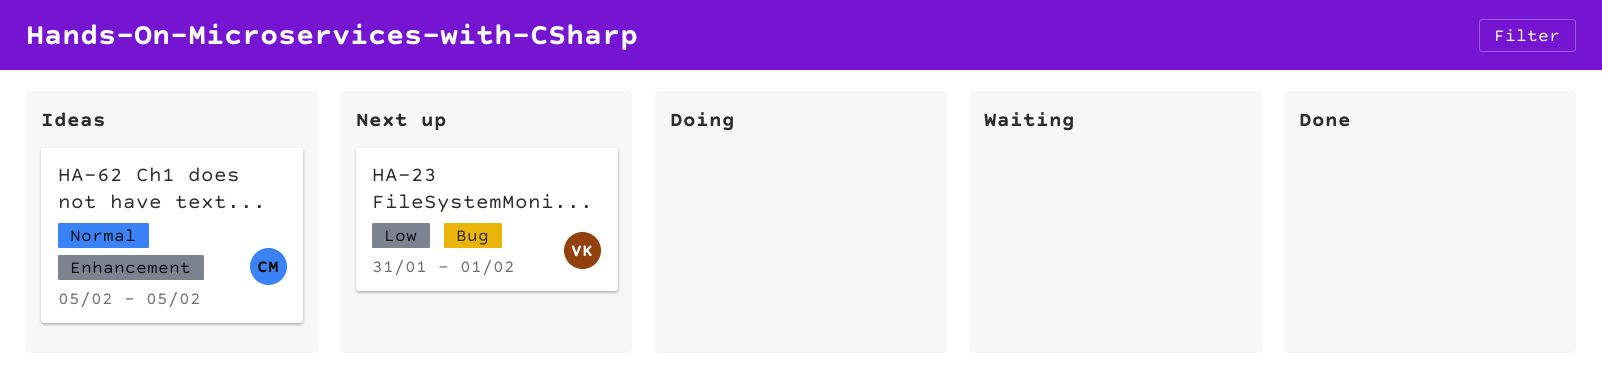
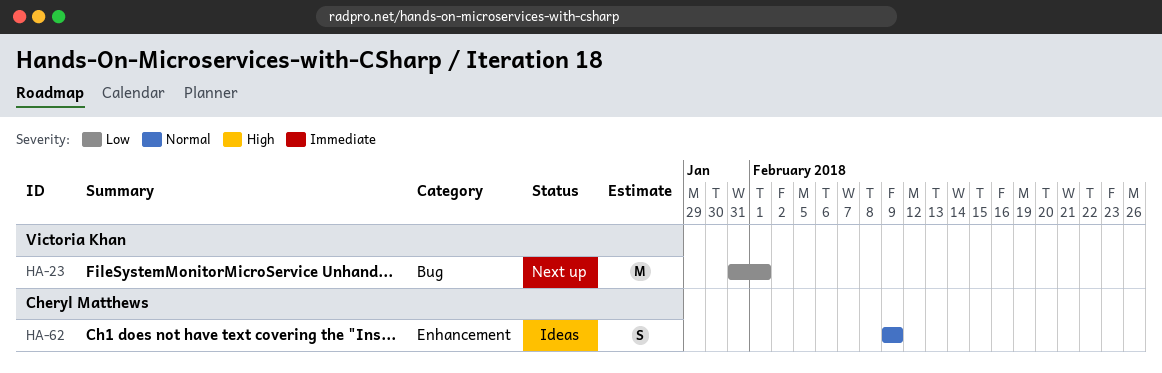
HA-62, start: Feb 5 -> Feb 9
HA-62, due: Feb 5 -> Feb 9

